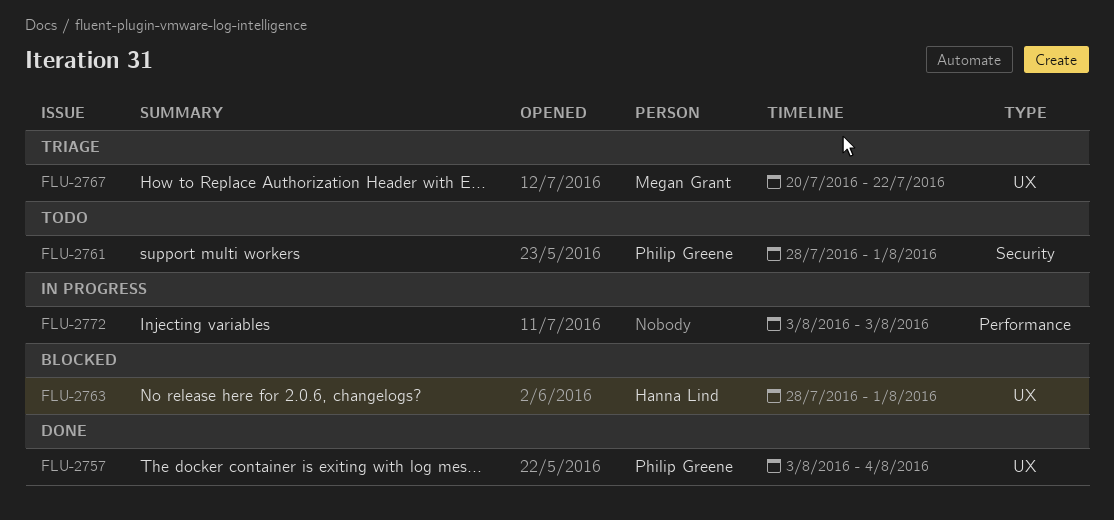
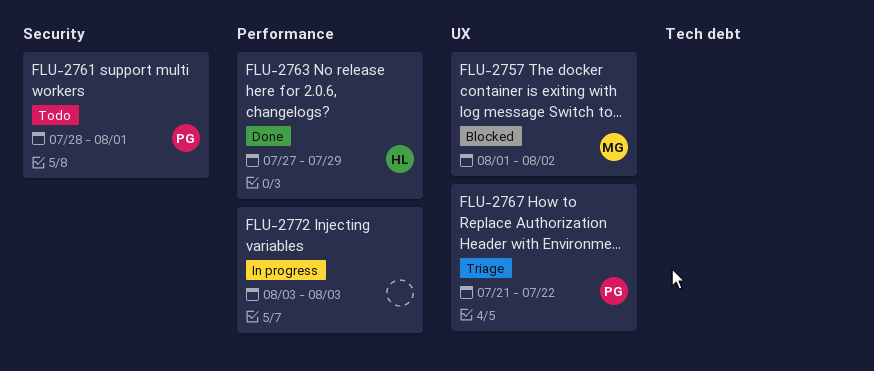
FLU-2757, status: Done -> Blocked
FLU-2757, owner: Philip Greene -> Megan Grant
FLU-2757, start: Aug 3 -> Aug 1
FLU-2757, due: Aug 4 -> Aug 2
FLU-2763, status: Blocked -> Done
FLU-2763, label: UX -> Performance
FLU-2763, start: Jul 28 -> Jul 27
FLU-2763, due: Aug 1 -> Jul 29
FLU-2767, owner: Megan Grant -> Philip Greene
FLU-2767, start: Jul 20 -> Jul 21

